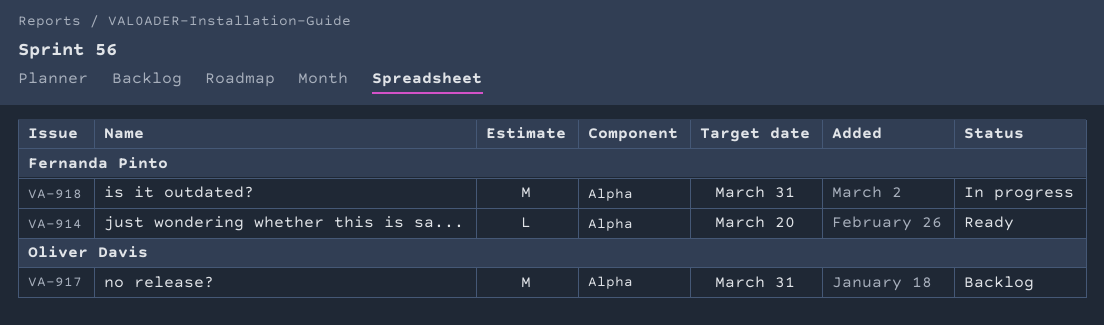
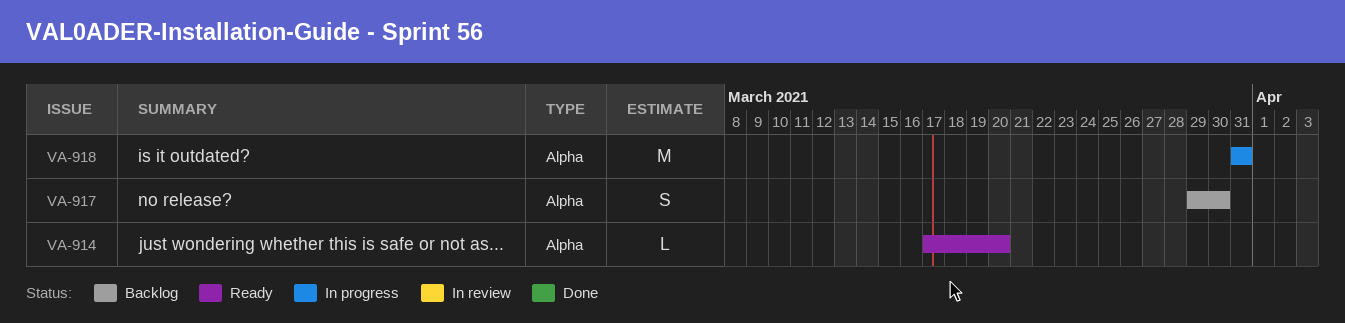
VA-917, estimate: M -> S
VA-917, due: Mar 31 -> Mar 30

